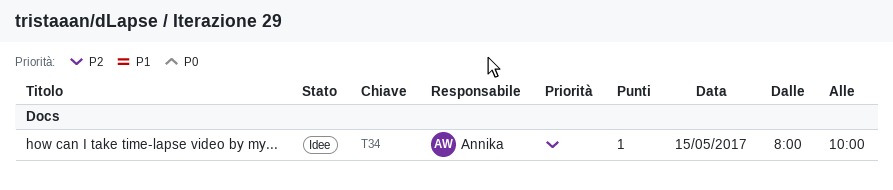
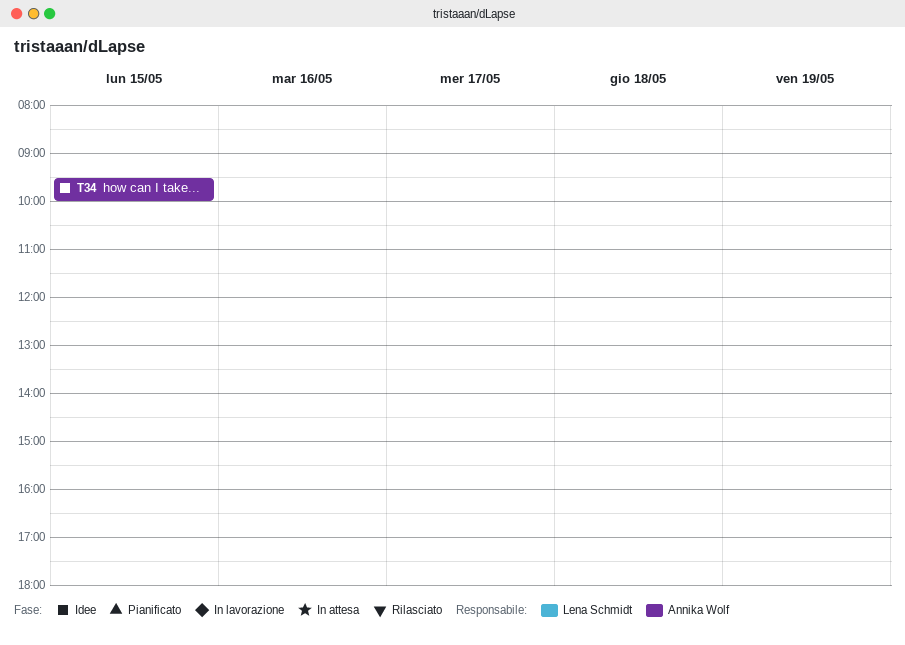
T34, begins: 08:00 -> 09:30

